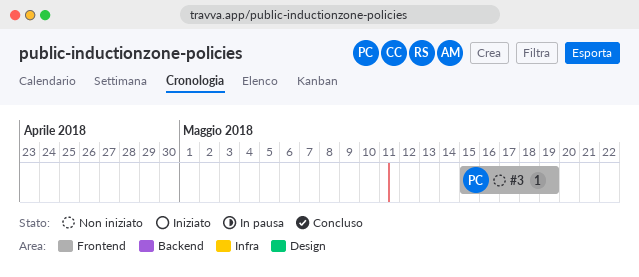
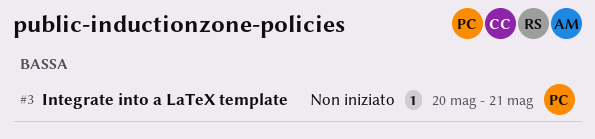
#3, start: May 15 -> May 20
#3, due: May 19 -> May 21

